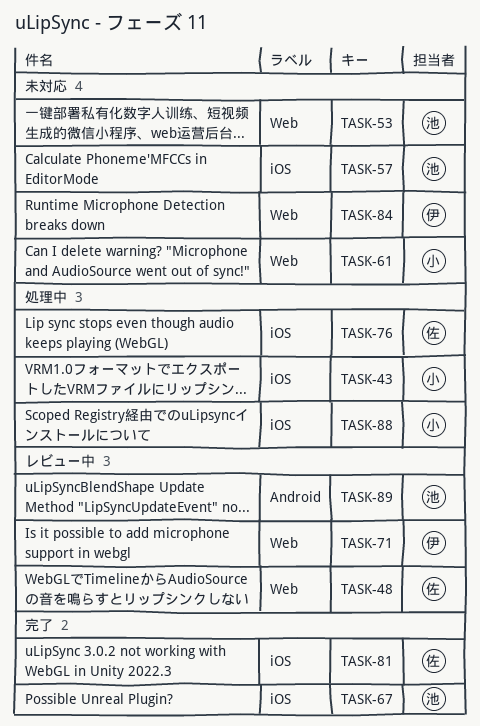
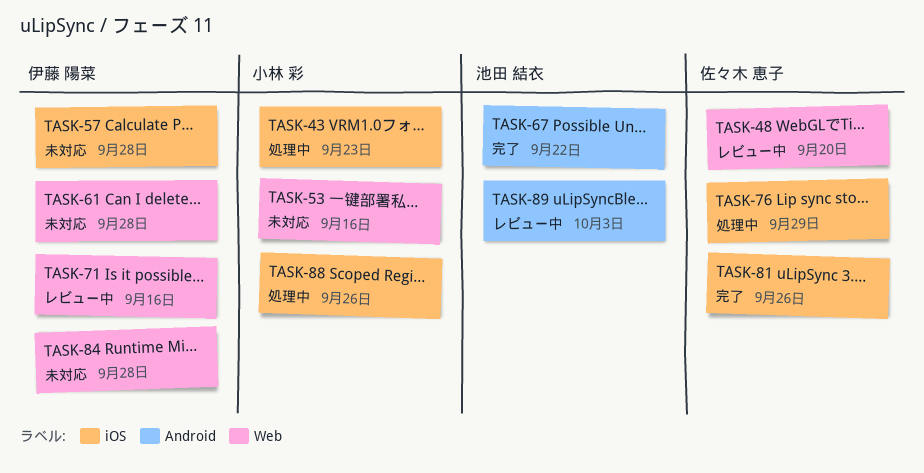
TASK-53, owner: 池田 結衣 -> 小林 彩
TASK-57, owner: 池田 結衣 -> 伊藤 陽菜
TASK-61, owner: 小林 彩 -> 伊藤 陽菜
TASK-67, label: iOS -> Android

